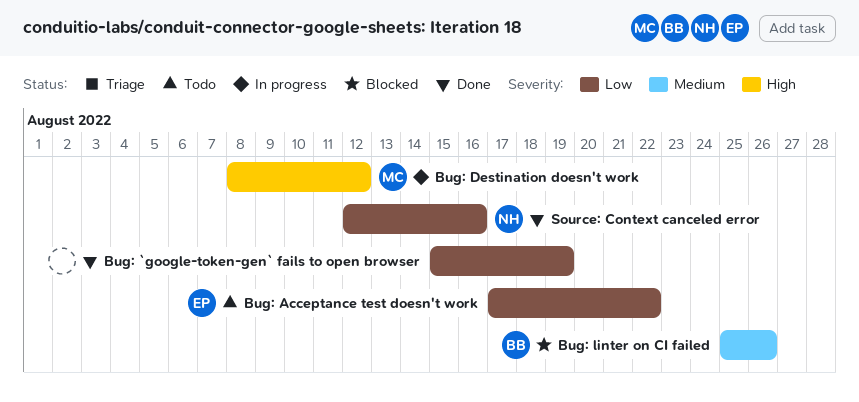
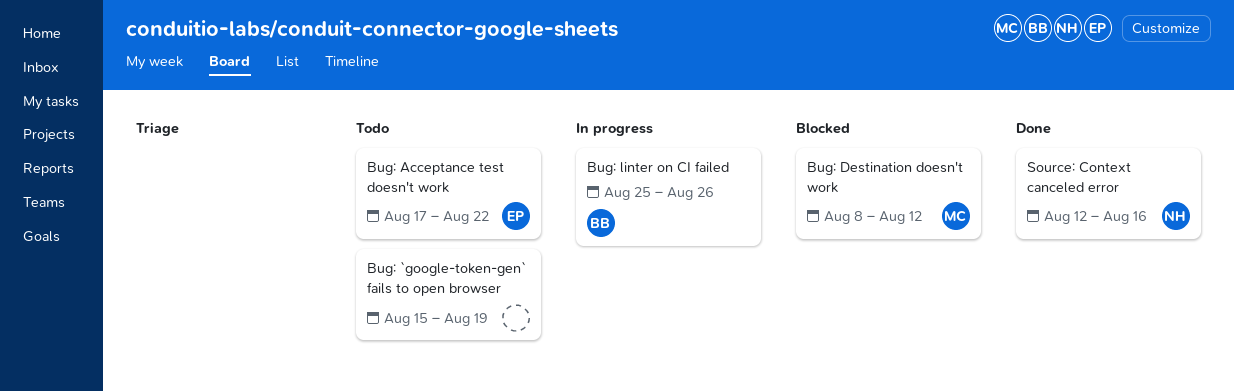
Bug: `google-token-gen` fails to open browser, status: Done -> Todo
Bug: Destination doesn't work, status: In progress -> Blocked
Bug: linter on CI failed, status: Blocked -> In progress

